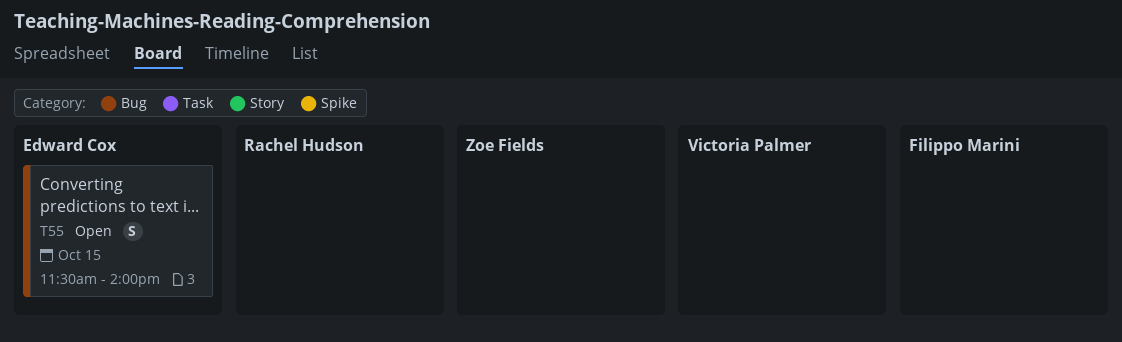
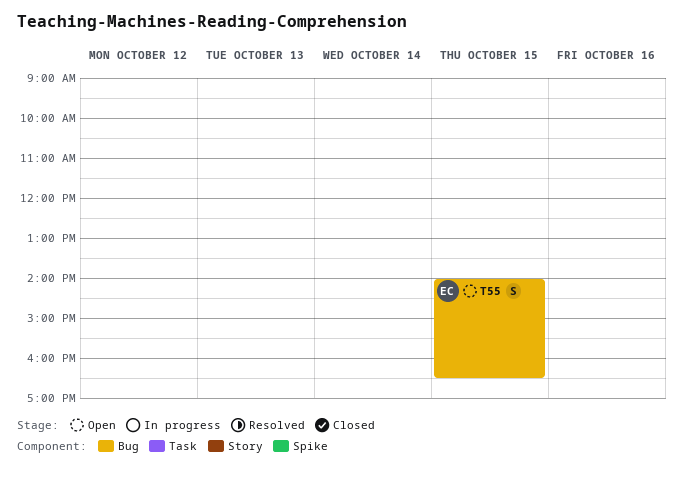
T55, begins: 11:30 -> 14:00
T55, ends: 14:00 -> 16:30

